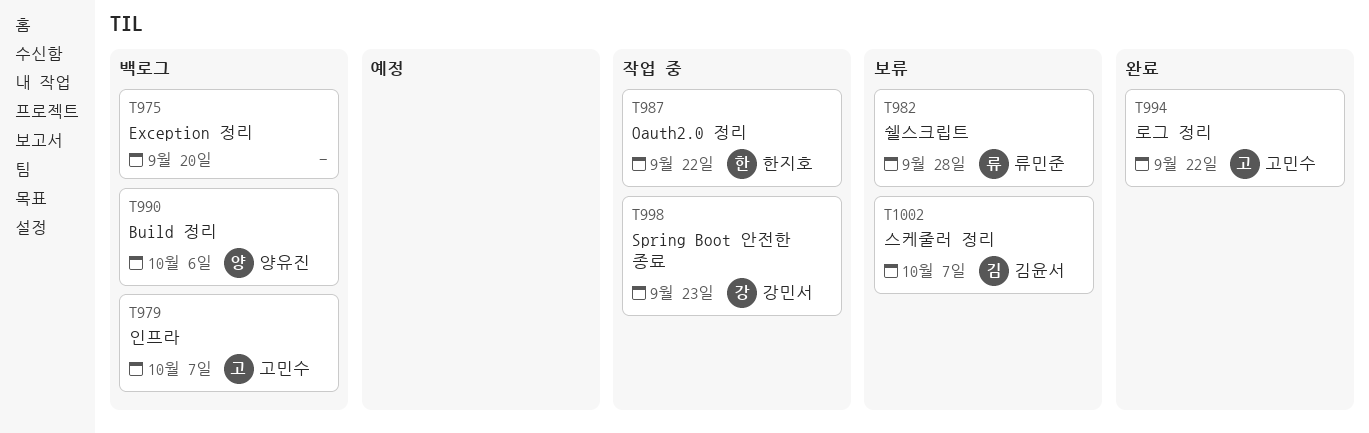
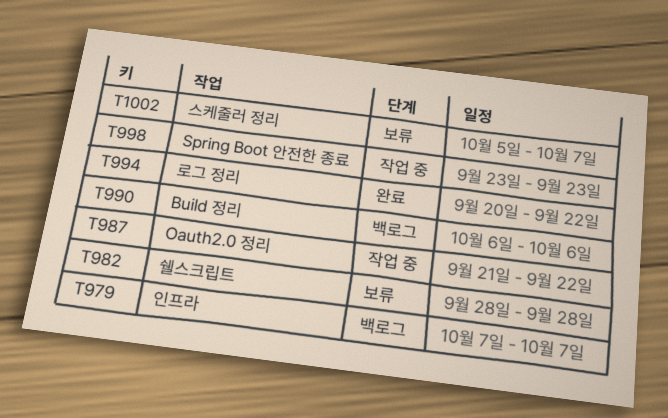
T975: present -> none

